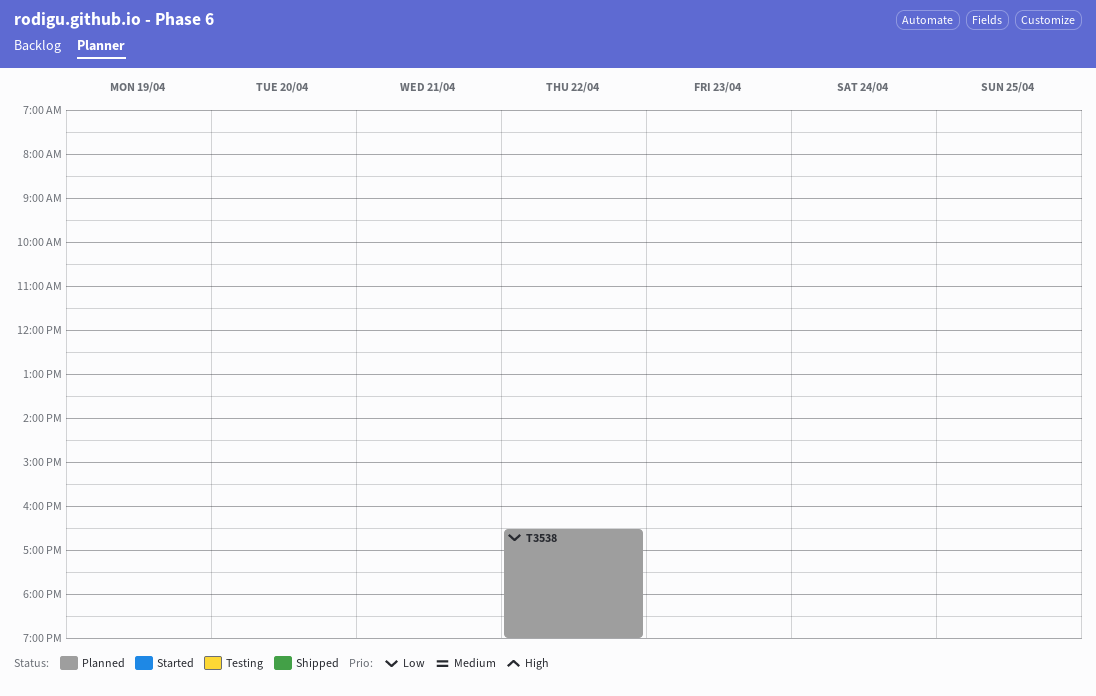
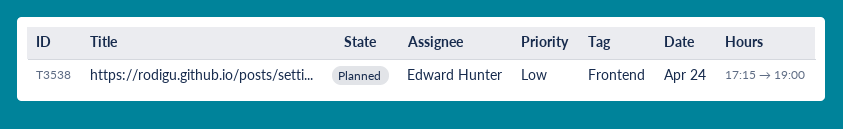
T3538, day: Apr 22 -> Apr 24
T3538, begins: 16:30 -> 17:15

